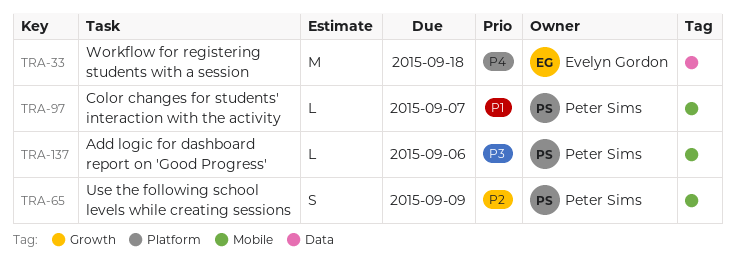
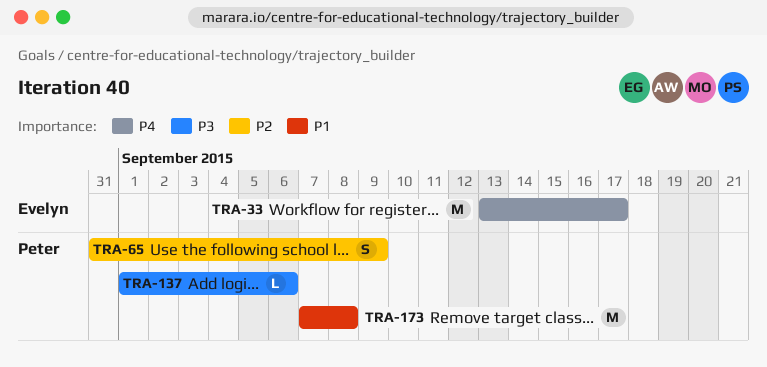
TRA-33, due: Sep 18 -> Sep 17
TRA-97: present -> none
TRA-173: none -> present

